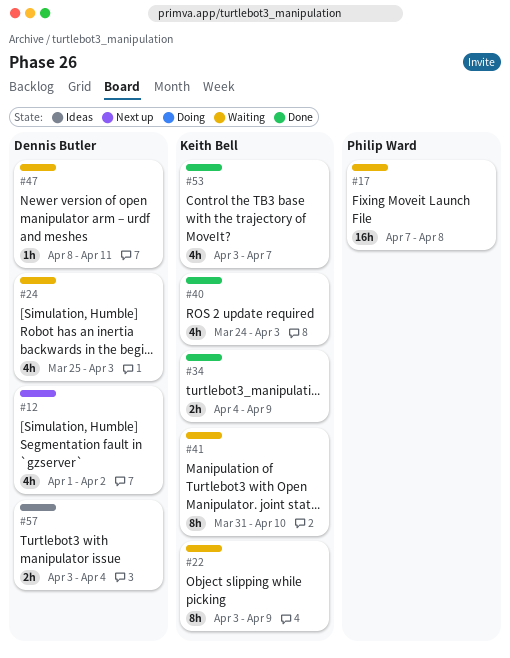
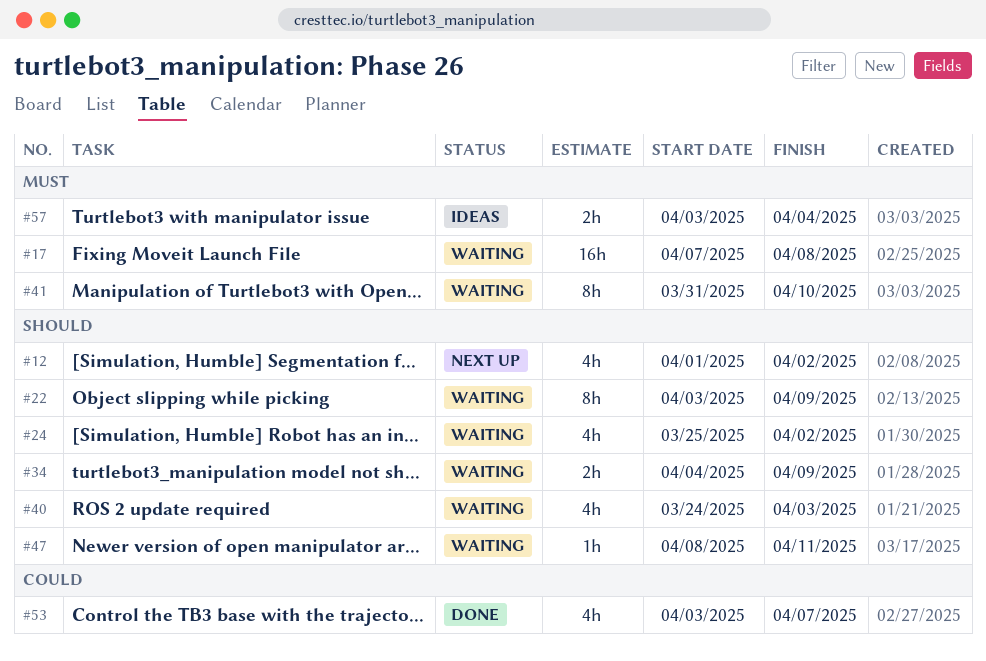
#24, due: Apr 3 -> Apr 2
#34, status: Done -> Waiting
#40, status: Done -> Waiting

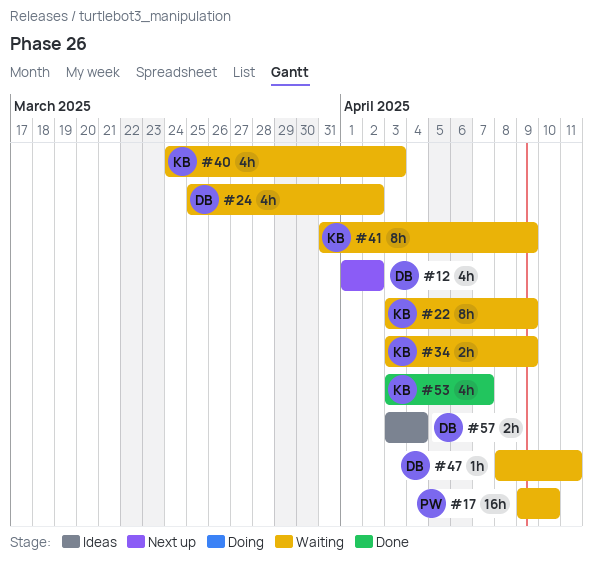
#17, start: Apr 7 -> Apr 9
#17, due: Apr 8 -> Apr 10
#34, start: Apr 4 -> Apr 3
#41, due: Apr 10 -> Apr 9

